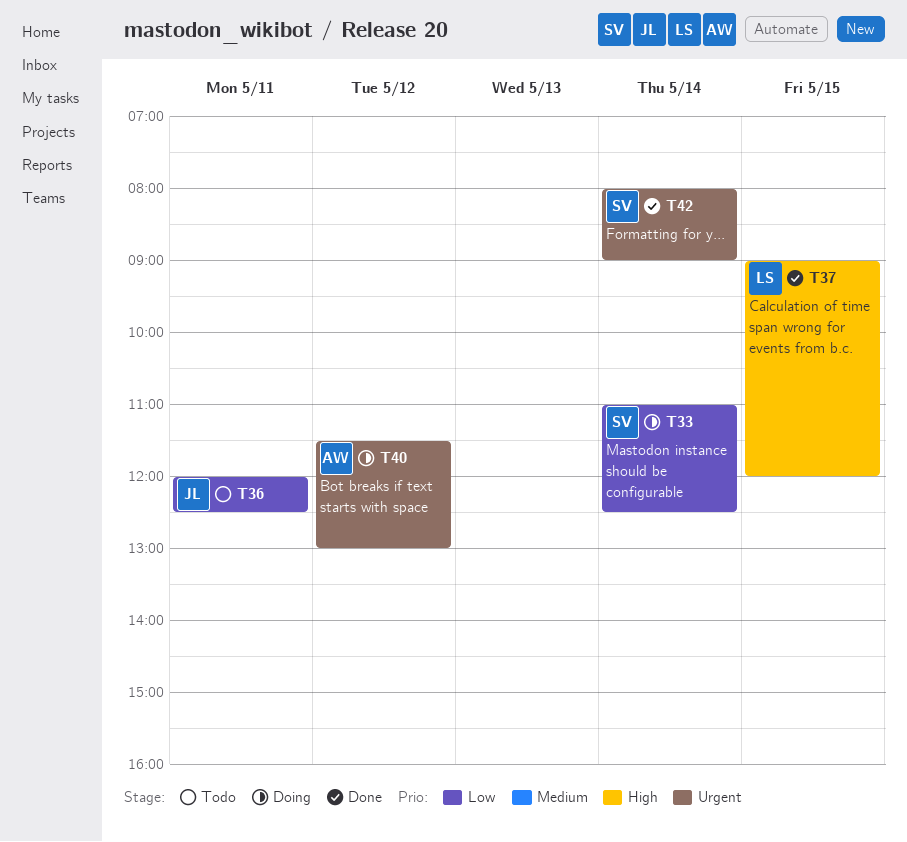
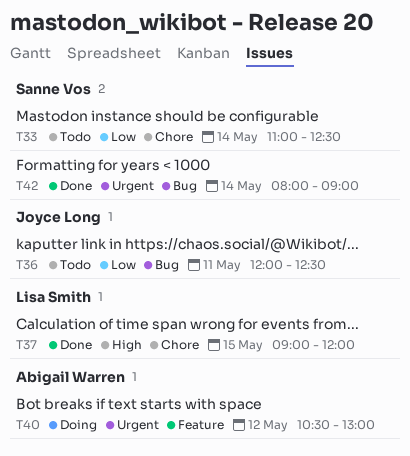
T33, status: Doing -> Todo
T40, begins: 11:30 -> 10:30

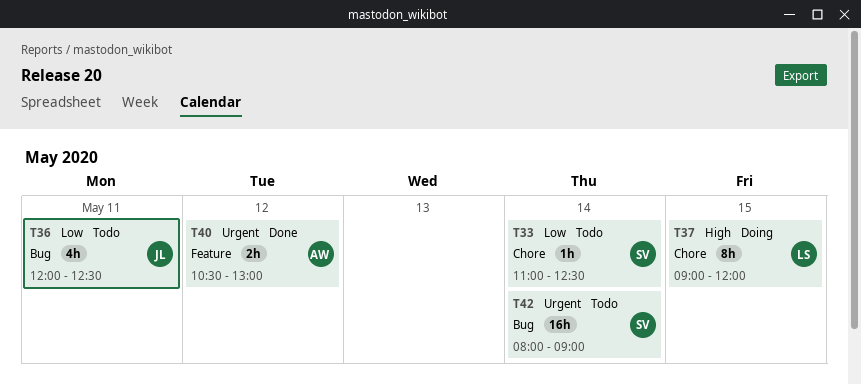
T37, status: Done -> Doing
T40, status: Doing -> Done
T42, status: Done -> Todo

